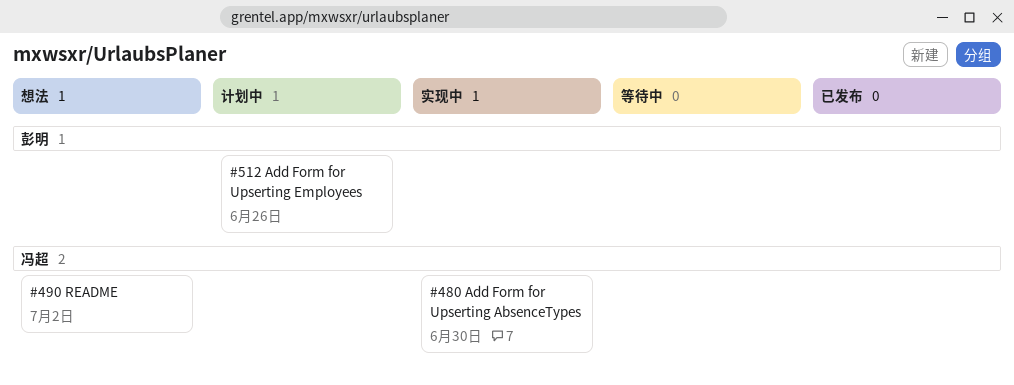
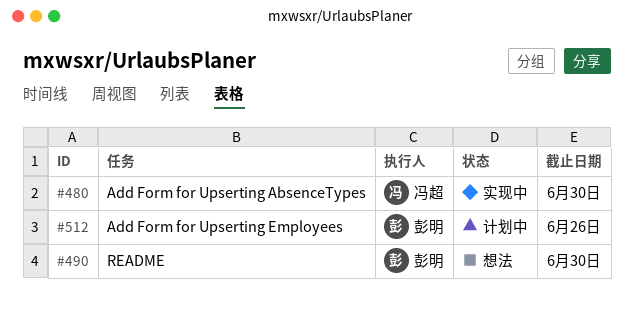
#490, owner: 冯超 -> 彭明
#490, due: Jul 2 -> Jun 30

